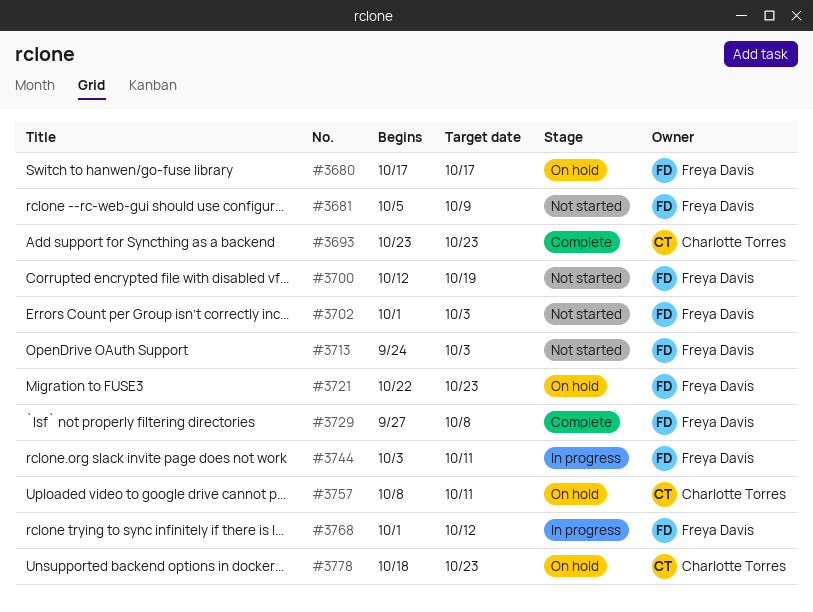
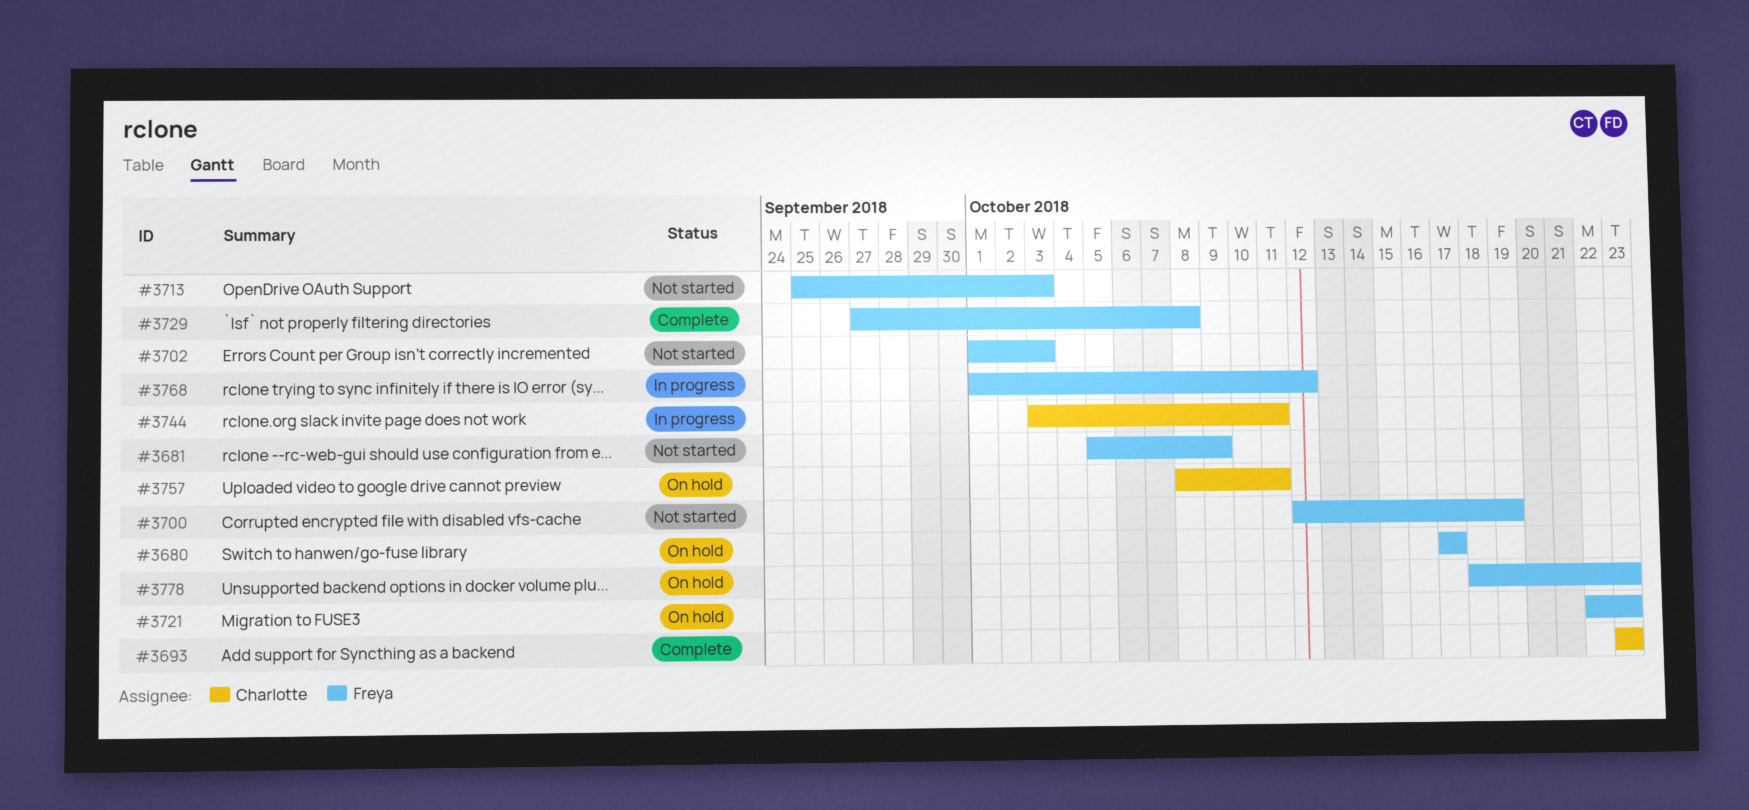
#3713, start: Sep 24 -> Sep 25
#3744, owner: Freya Davis -> Charlotte Torres
#3778, owner: Charlotte Torres -> Freya Davis

